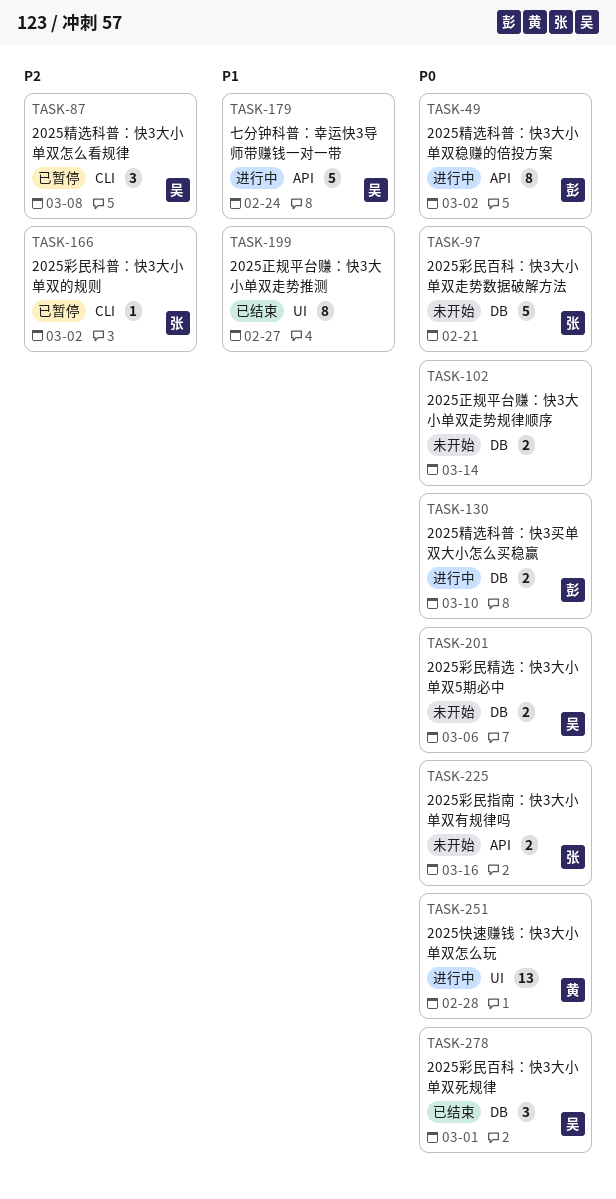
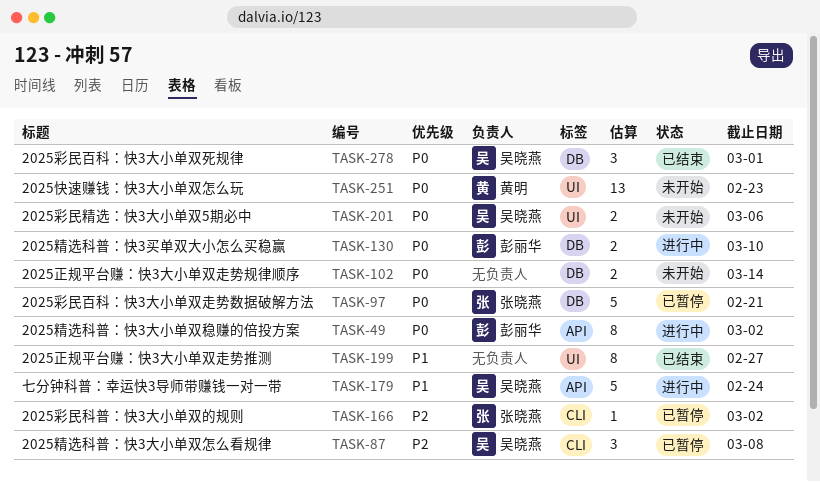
TASK-97, status: 未开始 -> 已暂停
TASK-201, label: DB -> UI
TASK-225: present -> none
TASK-251, status: 进行中 -> 未开始
TASK-251, due: Feb 28 -> Feb 23

